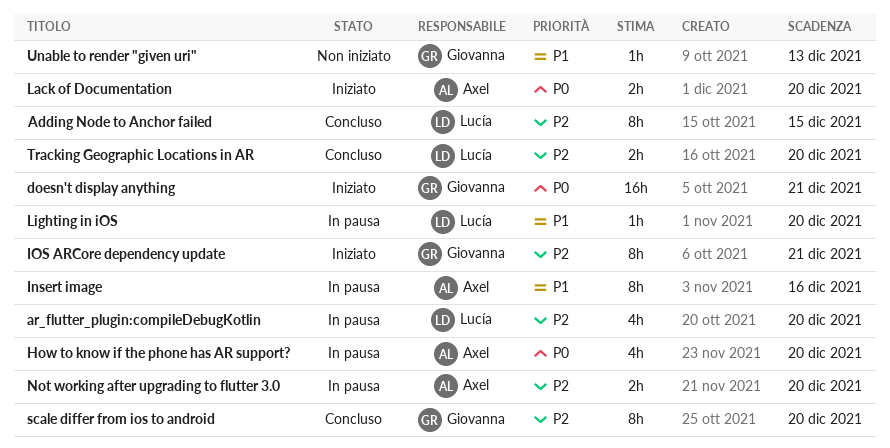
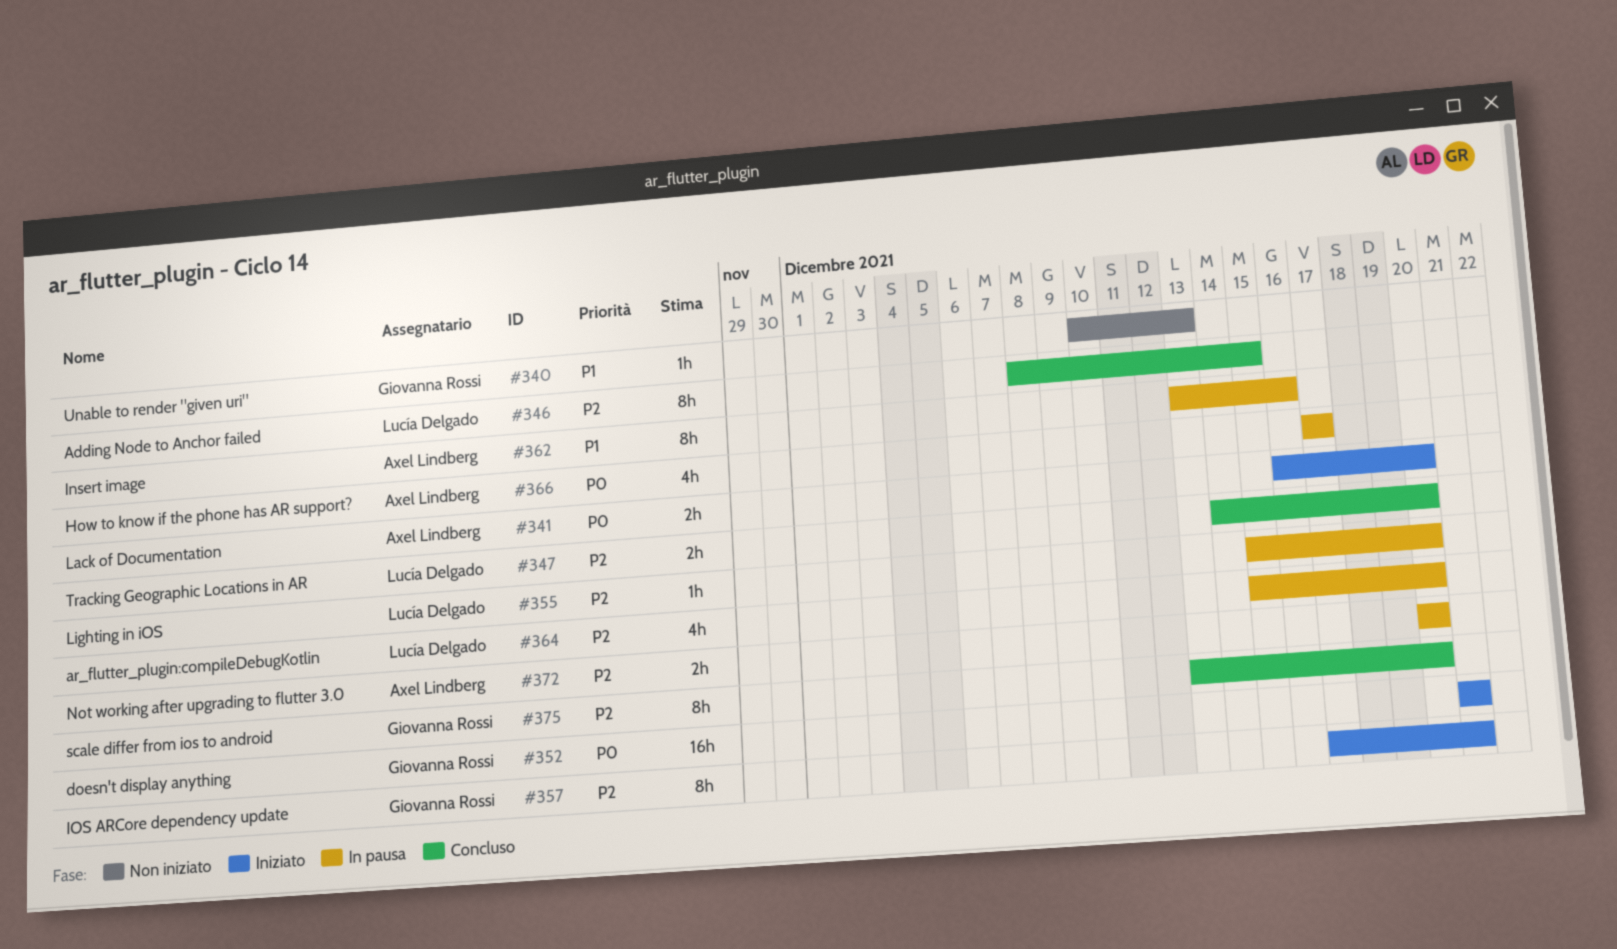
How to know if the phone has AR support?, due: Dec 20 -> Dec 17
Lighting in iOS, priority: P1 -> P2

